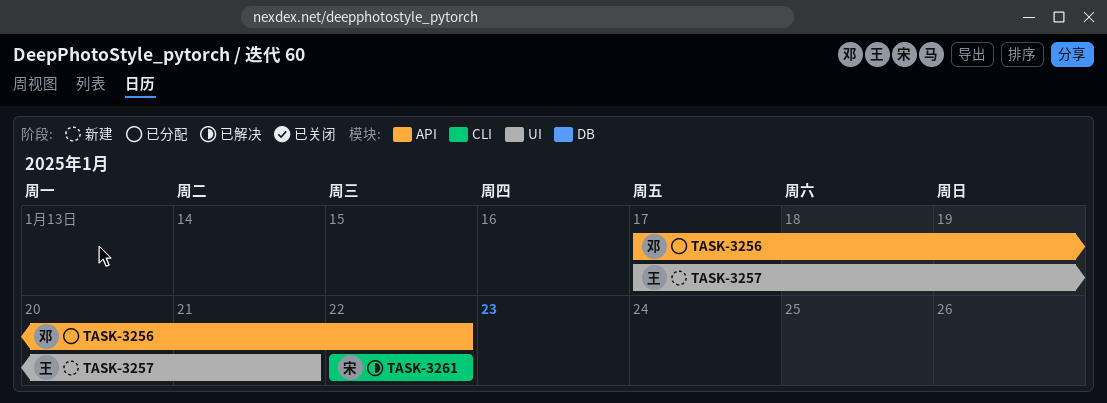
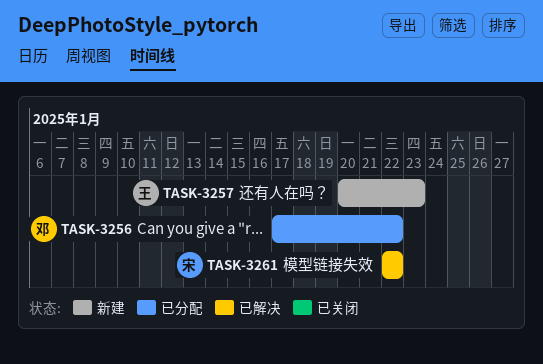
TASK-3257, start: Jan 17 -> Jan 20
TASK-3257, due: Jan 21 -> Jan 23

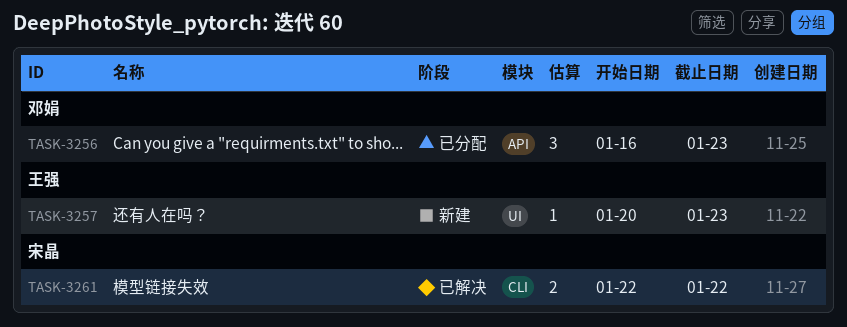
TASK-3256, start: Jan 17 -> Jan 16
TASK-3256, due: Jan 22 -> Jan 23

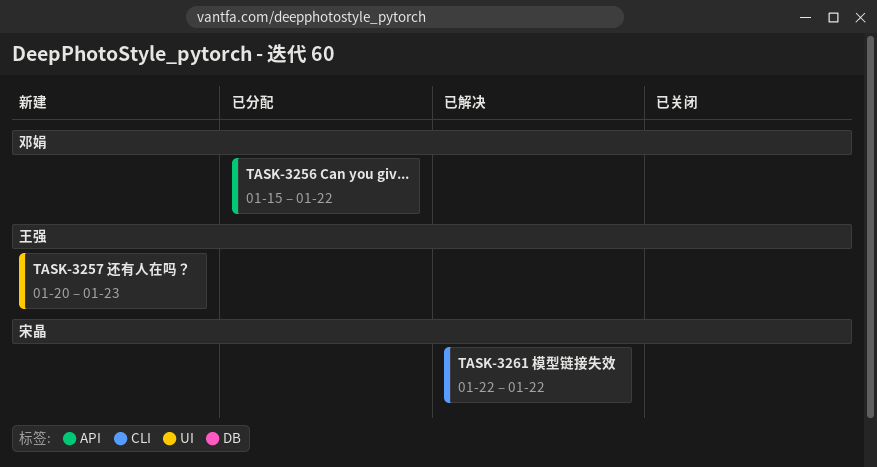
TASK-3256, start: Jan 16 -> Jan 15
TASK-3256, due: Jan 23 -> Jan 22

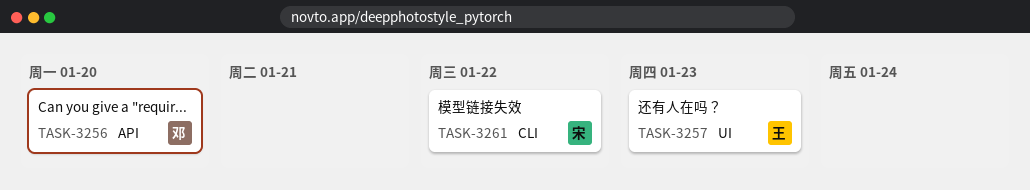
TASK-3256, due: Jan 22 -> Jan 20

